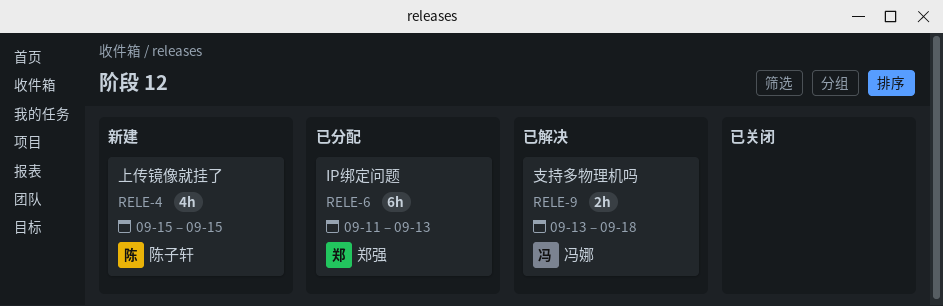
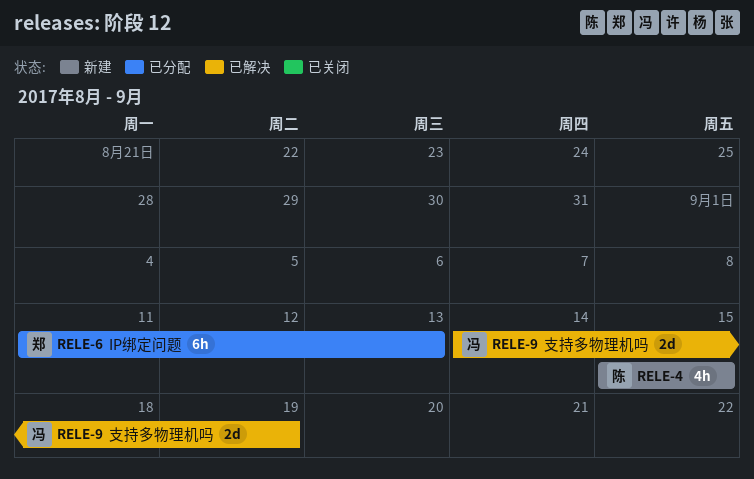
RELE-9, estimate: 2h -> 2d
RELE-9, start: Sep 13 -> Sep 14
RELE-9, due: Sep 18 -> Sep 19

